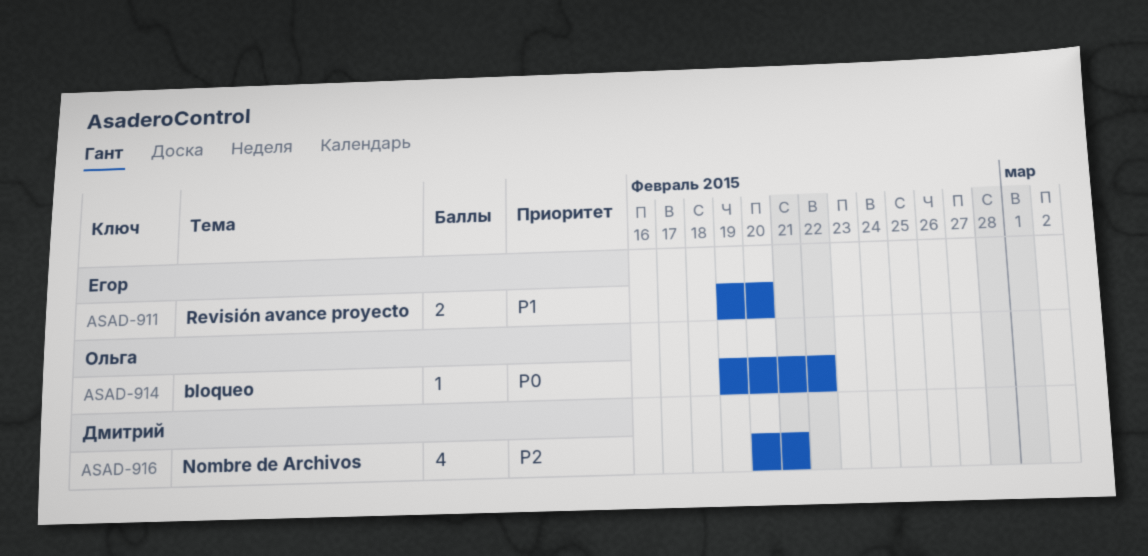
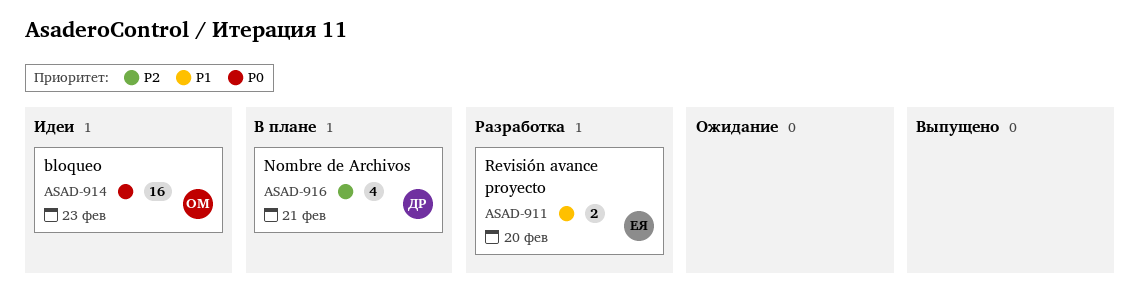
ASAD-914, estimate: 1 -> 16
ASAD-914, due: Feb 22 -> Feb 23

